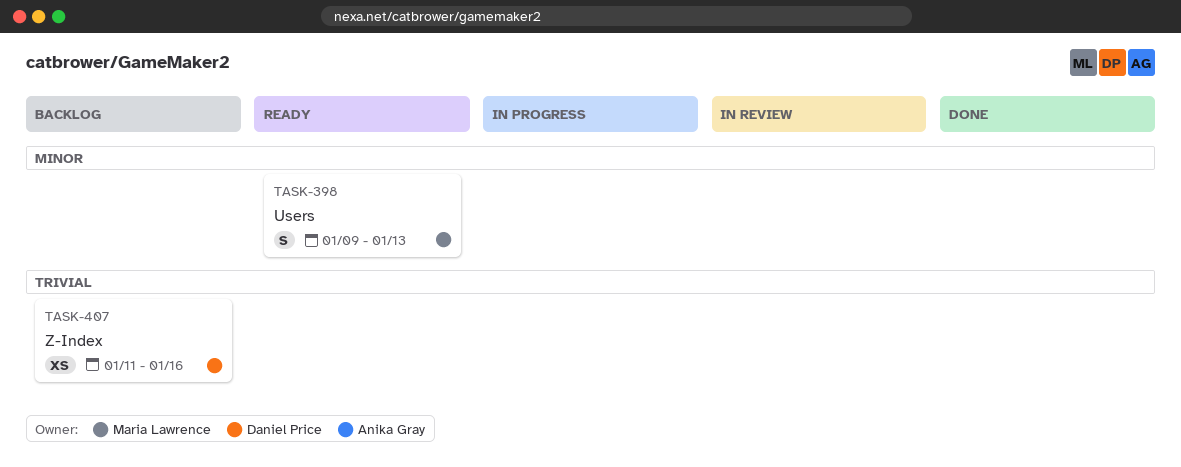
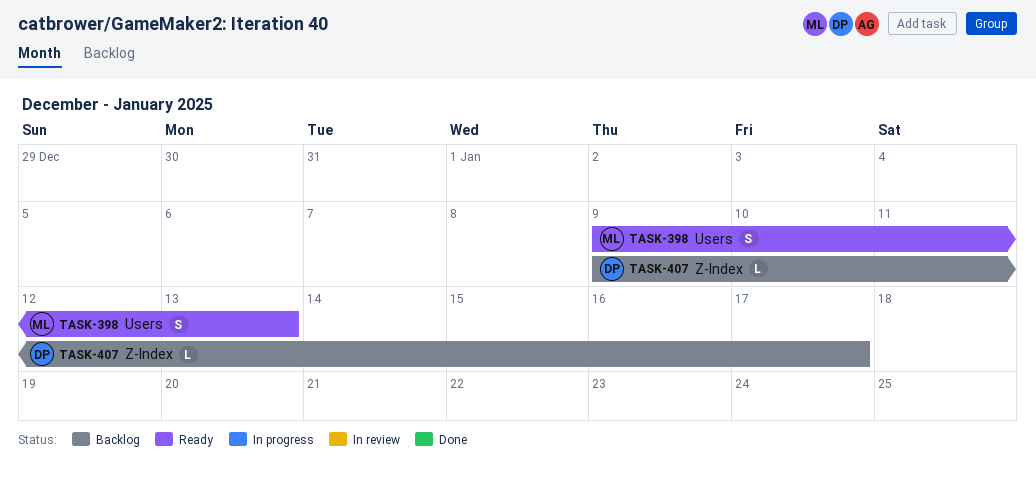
TASK-407, estimate: XS -> L
TASK-407, start: Jan 11 -> Jan 9
TASK-407, due: Jan 16 -> Jan 17

